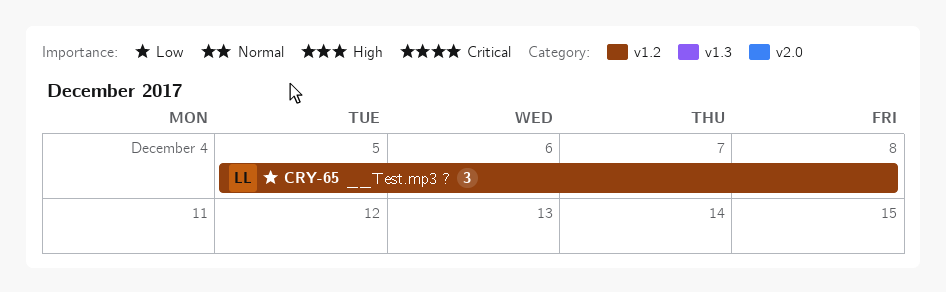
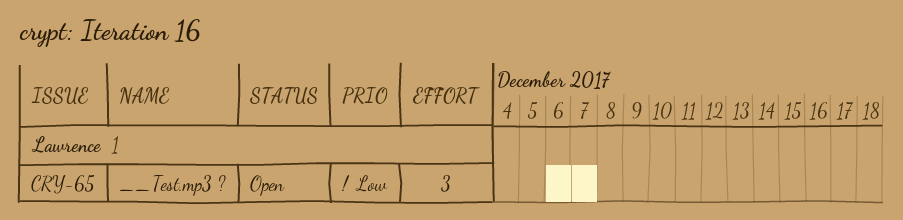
CRY-65, start: Dec 5 -> Dec 6
CRY-65, due: Dec 8 -> Dec 7

